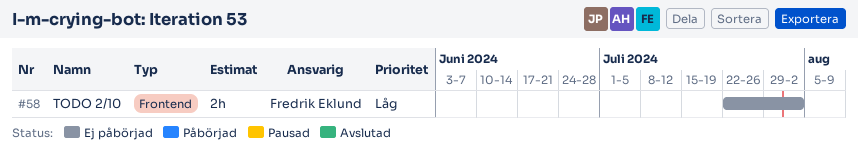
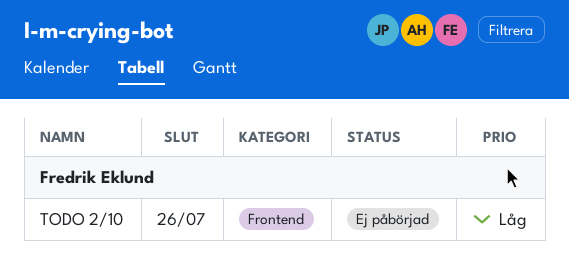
TODO 2/10, due: Aug 2 -> Jul 26

